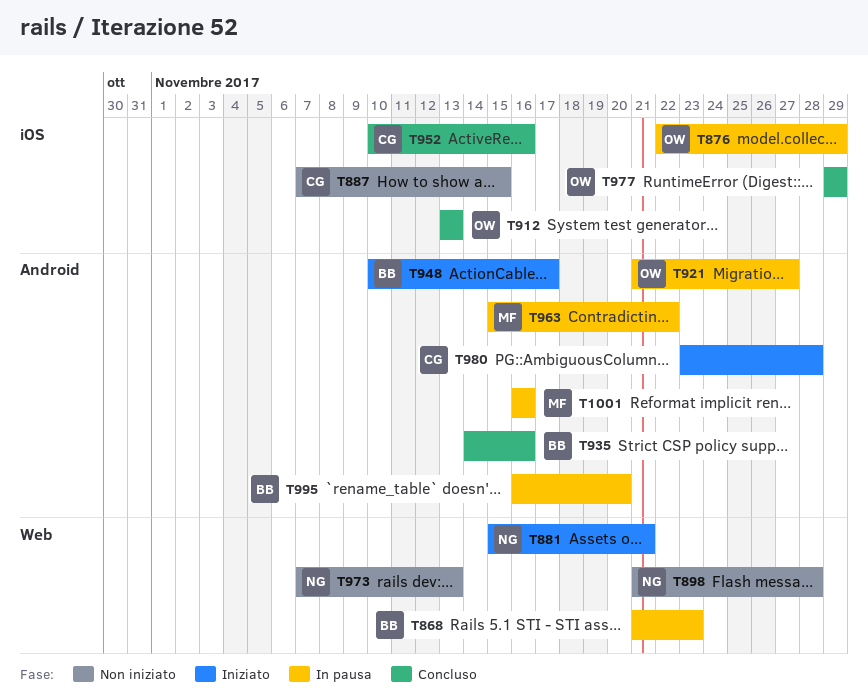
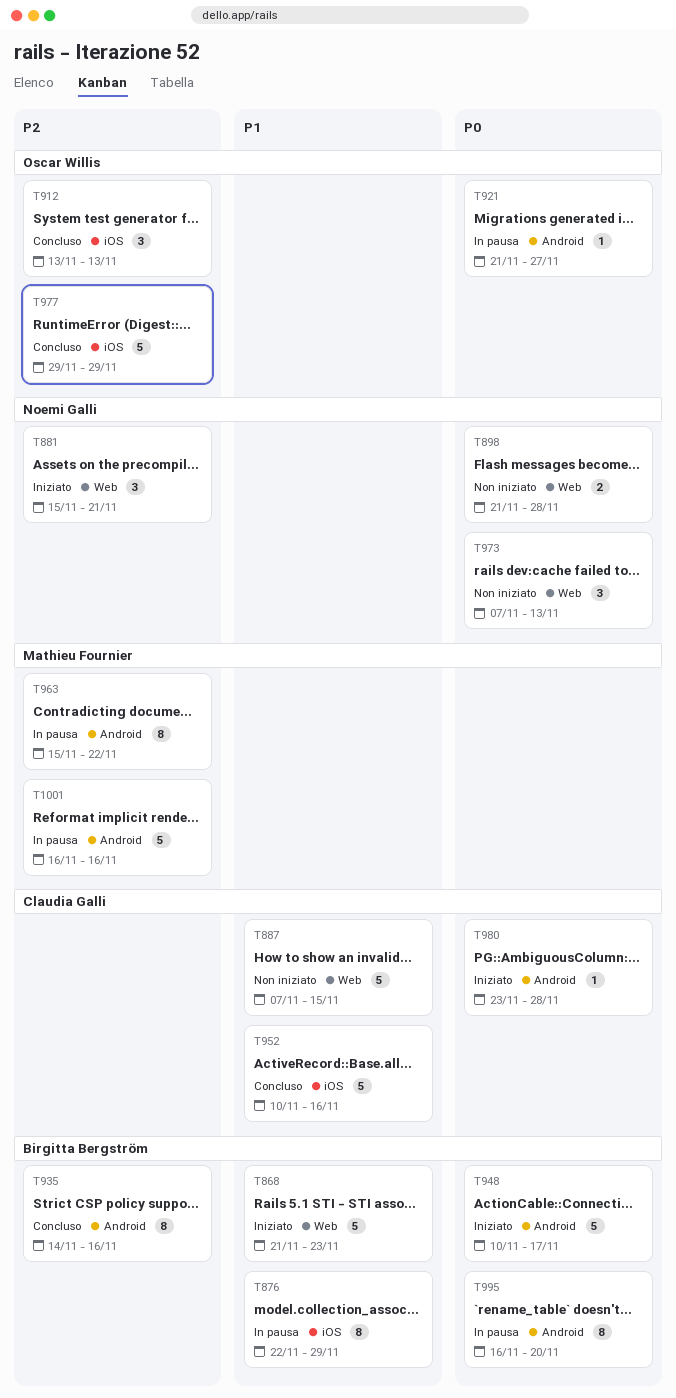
T868, status: In pausa -> Iniziato
T876, owner: Oscar Willis -> Birgitta Bergström
T887, label: iOS -> Web

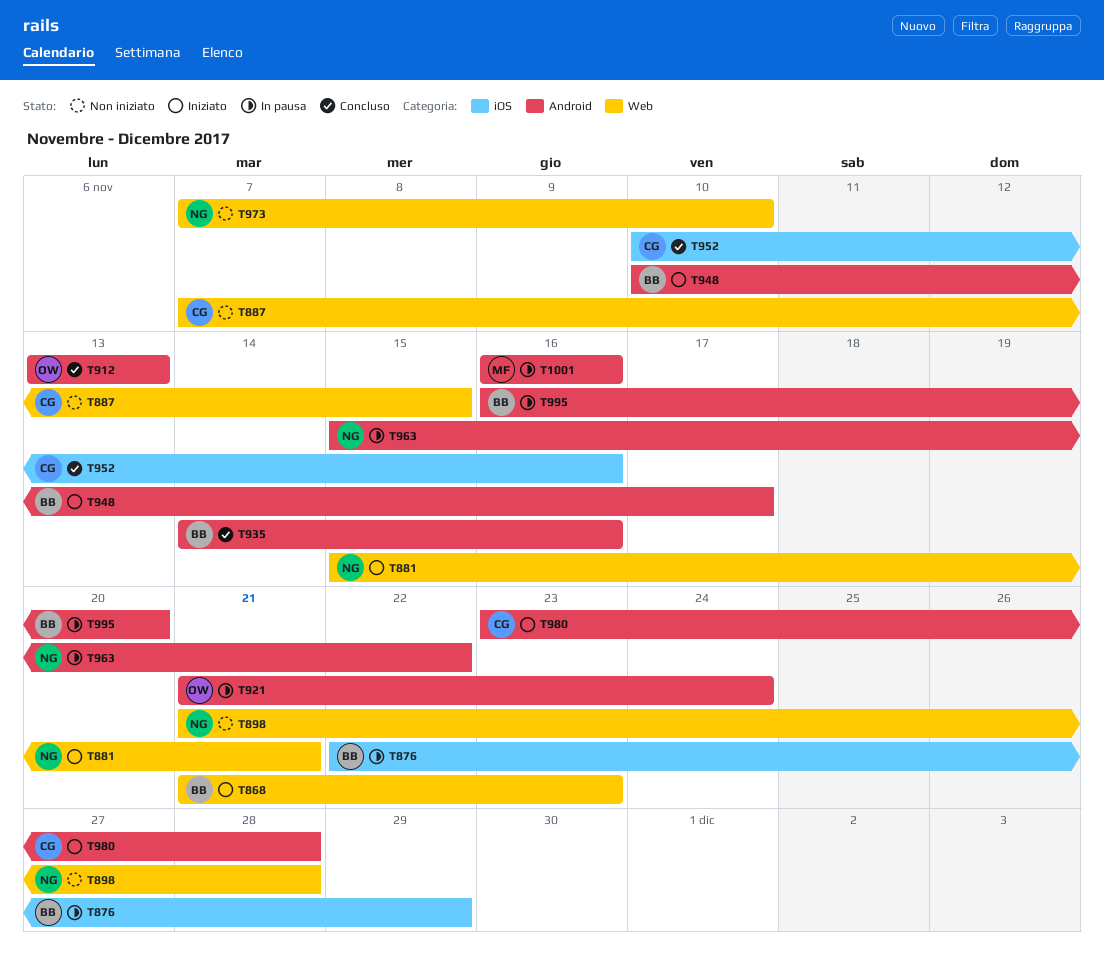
T912, label: iOS -> Android
T921, due: Nov 27 -> Nov 24
T963, owner: Mathieu Fournier -> Noemi Galli
T973, due: Nov 13 -> Nov 10
T977: present -> none

